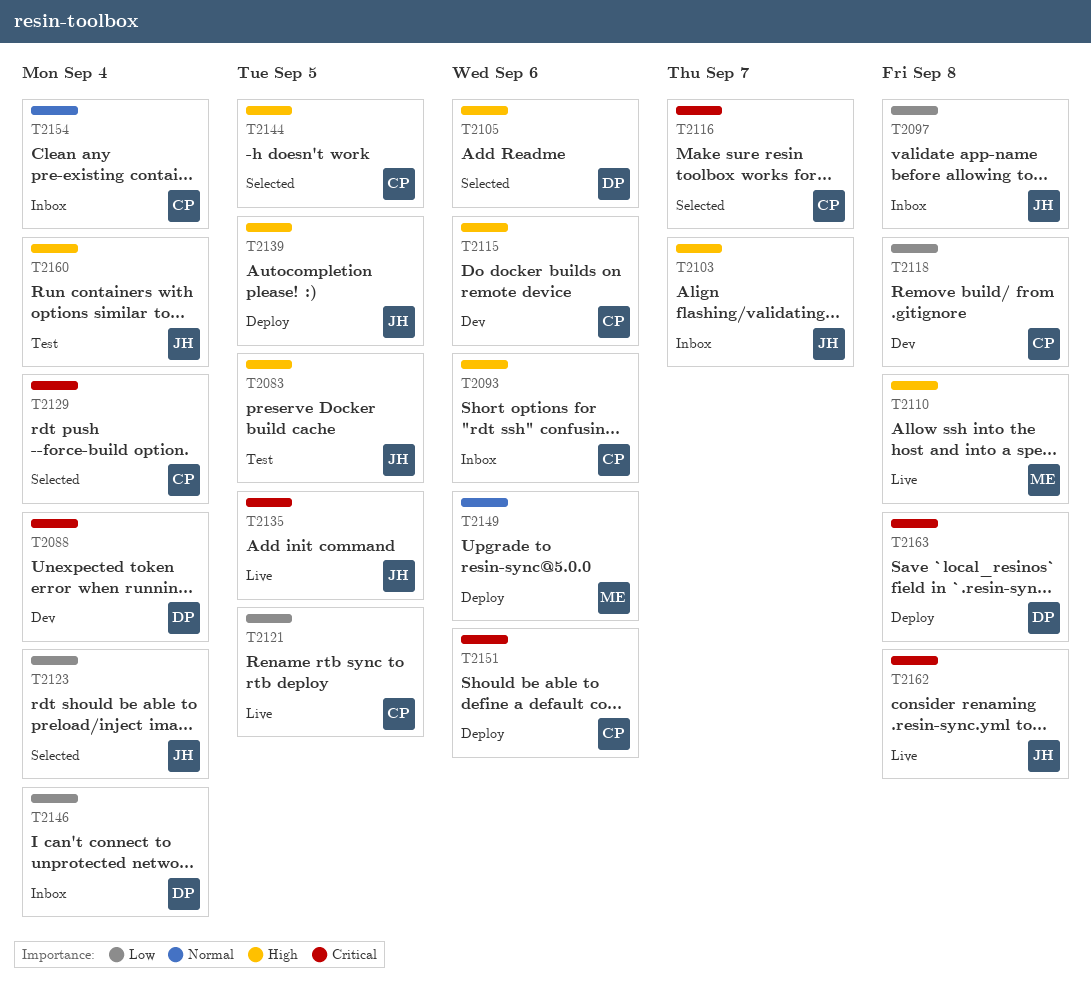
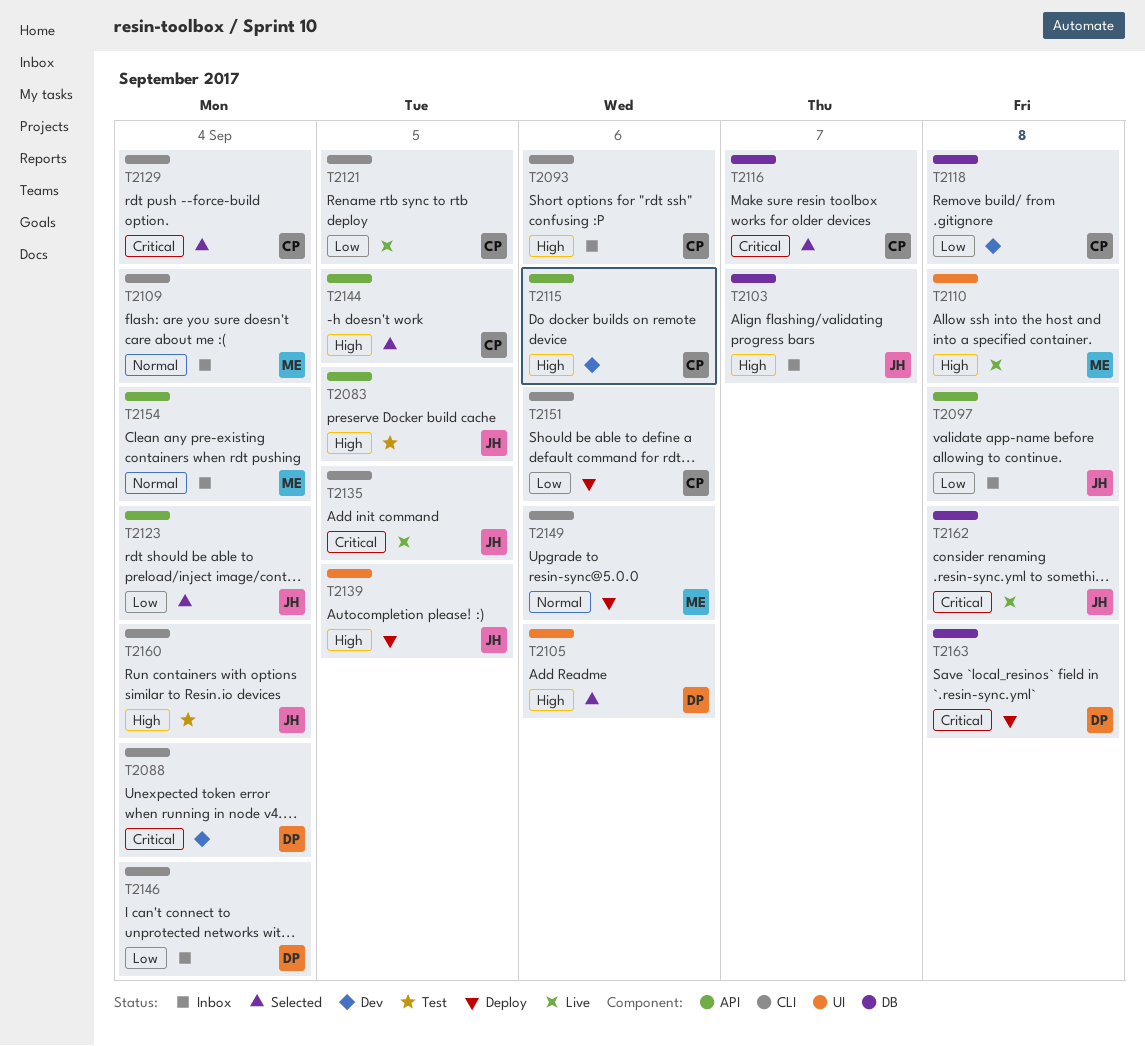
T2109: none -> present
T2151, priority: Critical -> Low
T2154, owner: CP -> ME

